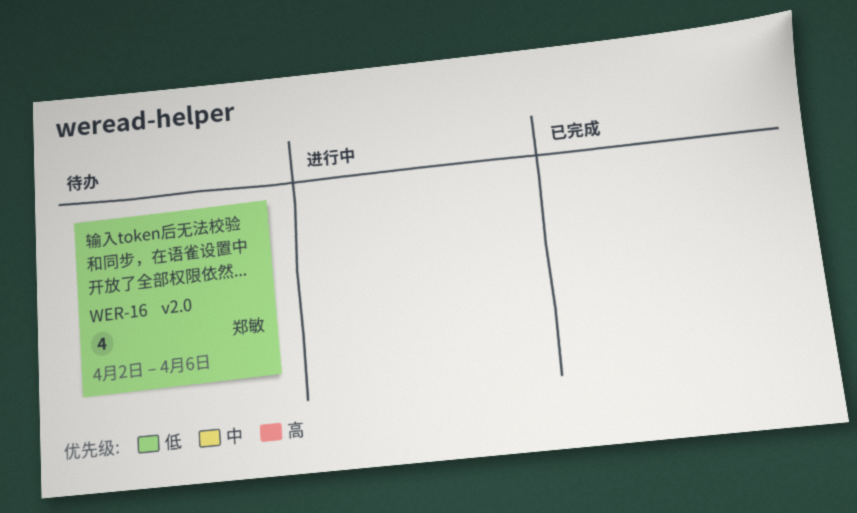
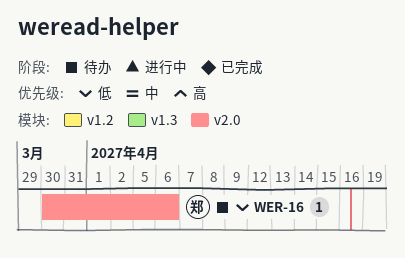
WER-16, estimate: 4 -> 1
WER-16, start: Apr 2 -> Mar 30

